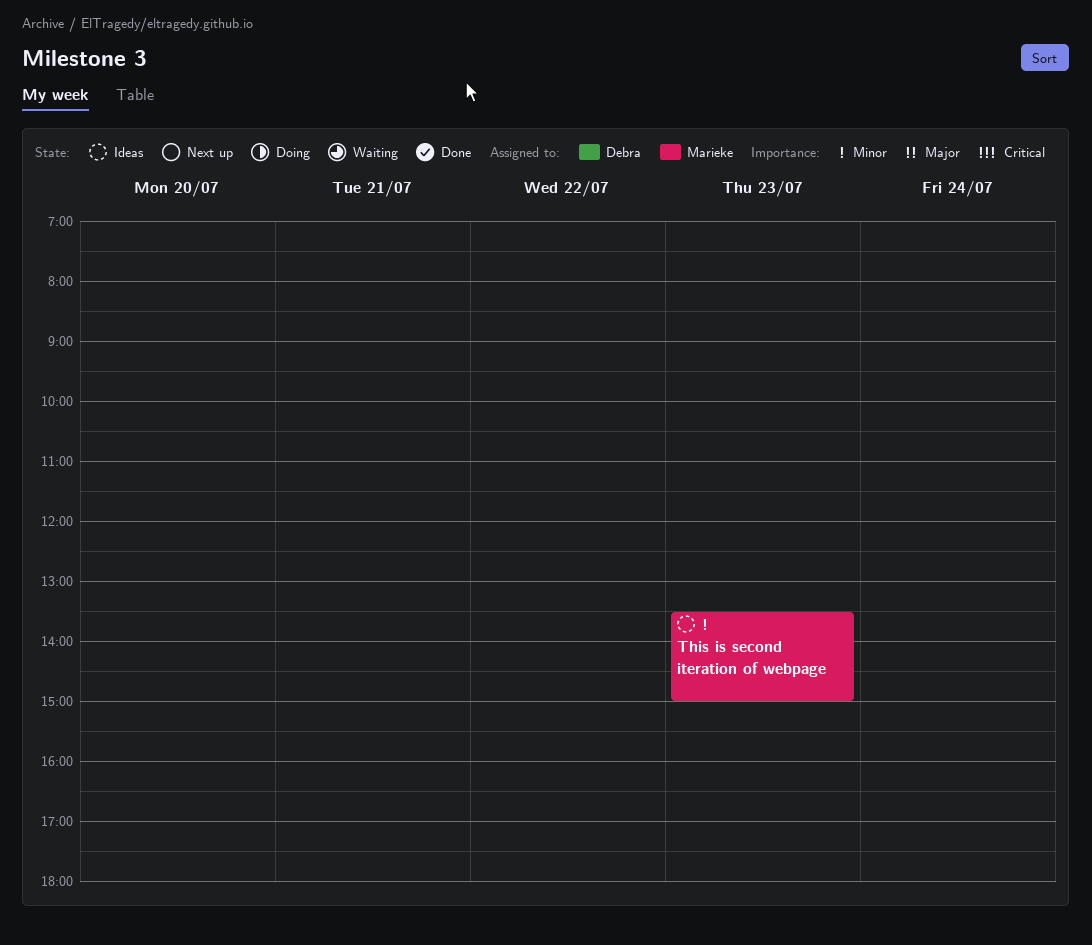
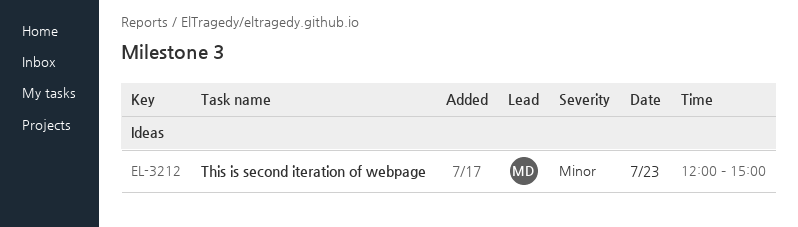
This is second iteration of webpage, begins: 13:30 -> 12:00

